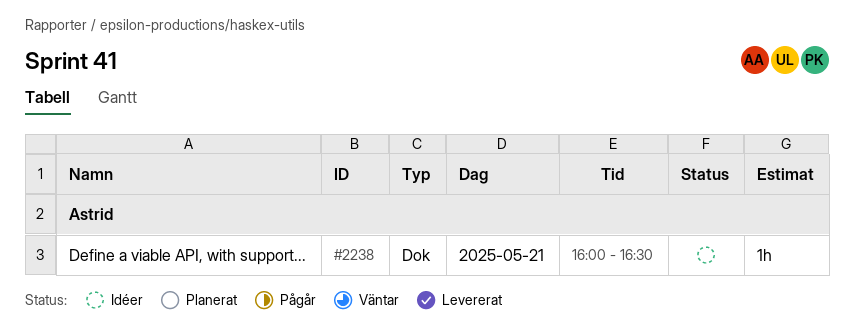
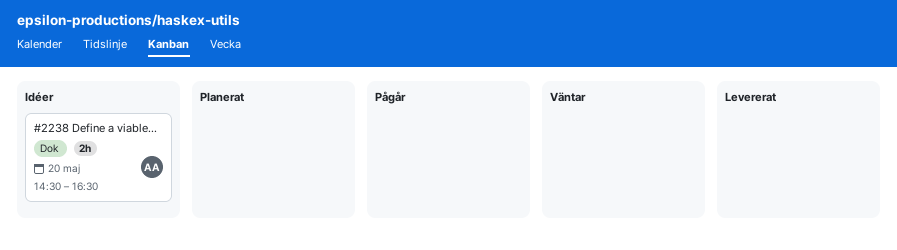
#2238, estimate: 1h -> 2h
#2238, day: May 21 -> May 20
#2238, begins: 16:00 -> 14:30

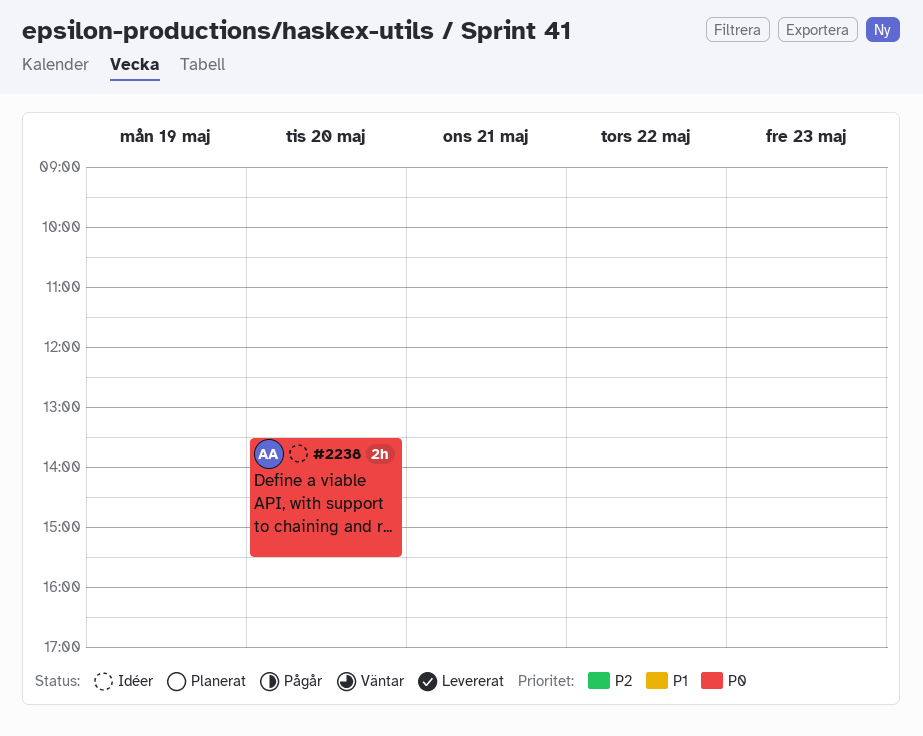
#2238, begins: 14:30 -> 13:30
#2238, ends: 16:30 -> 15:30

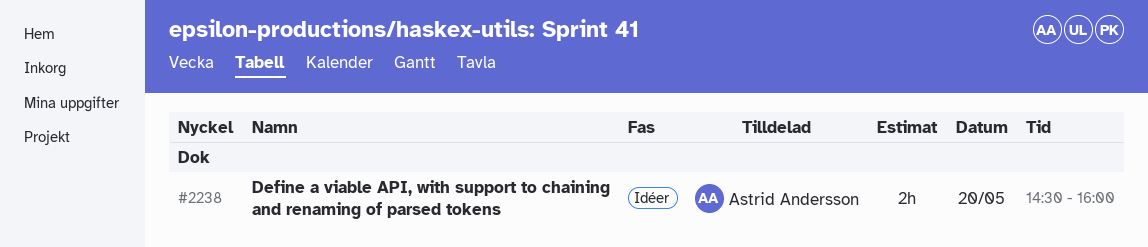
#2238, begins: 13:30 -> 14:30
#2238, ends: 15:30 -> 16:00

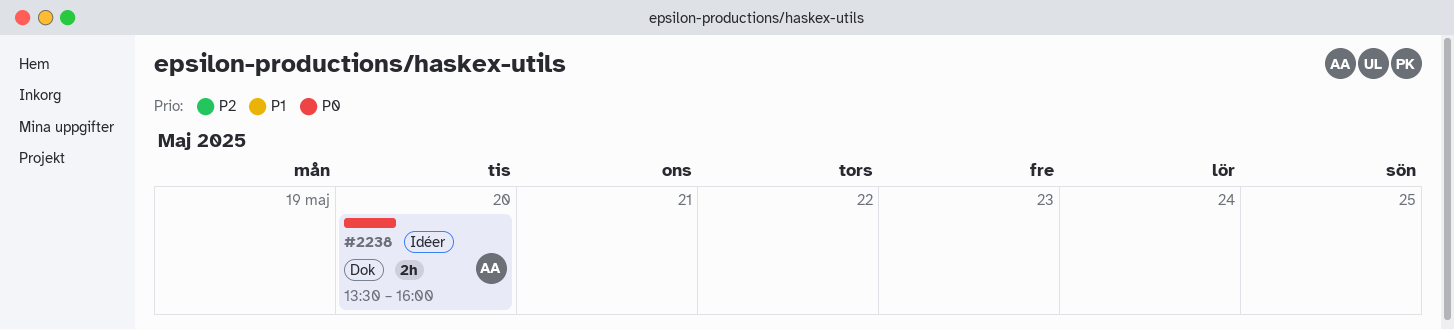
#2238, begins: 14:30 -> 13:30

